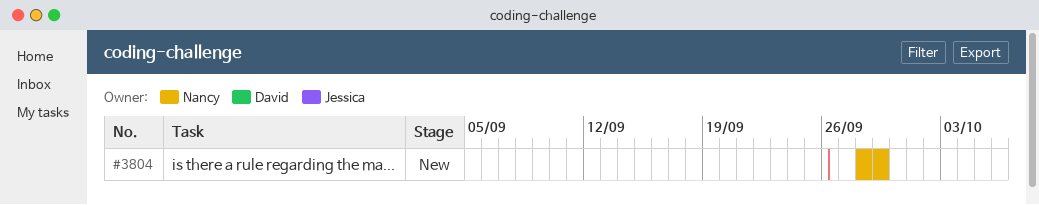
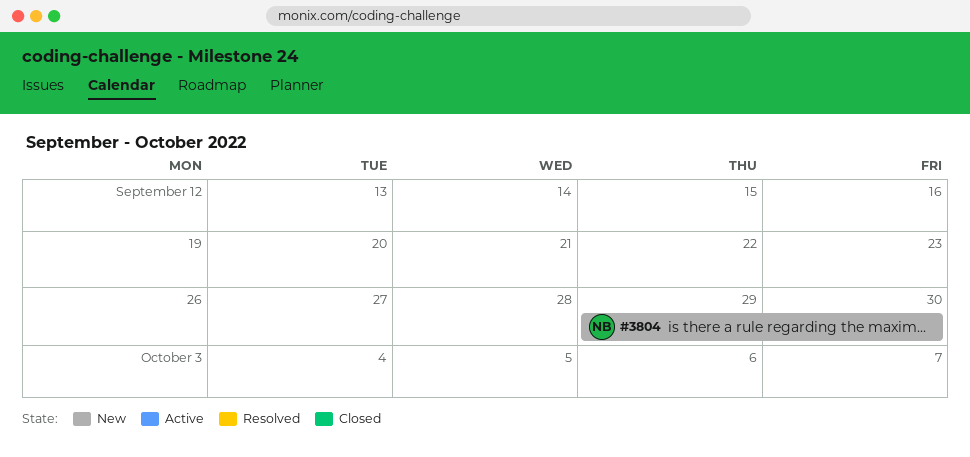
#3804, start: Sep 28 -> Sep 29
#3804, due: Sep 29 -> Sep 30

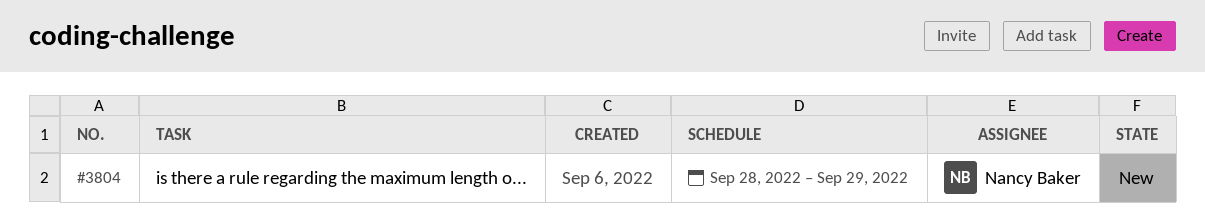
#3804, start: Sep 29 -> Sep 28
#3804, due: Sep 30 -> Sep 29

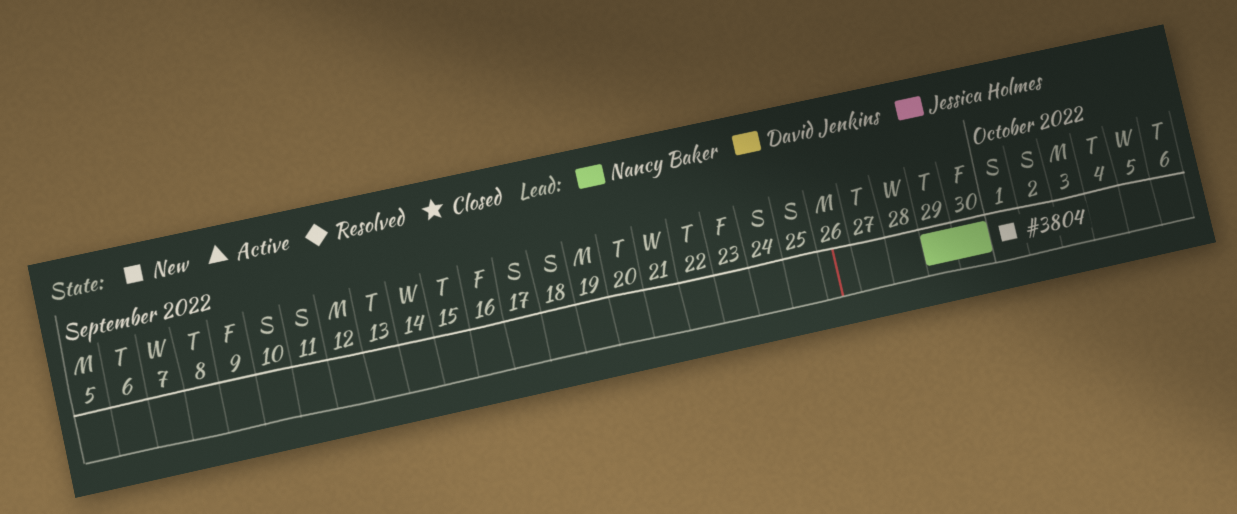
#3804, start: Sep 28 -> Sep 29
#3804, due: Sep 29 -> Sep 30

